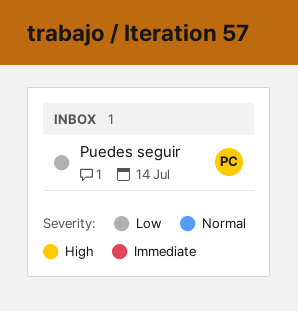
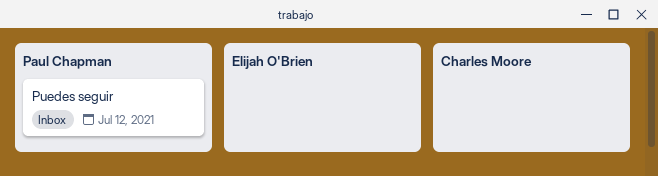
Puedes seguir, due: Jul 14 -> Jul 12

